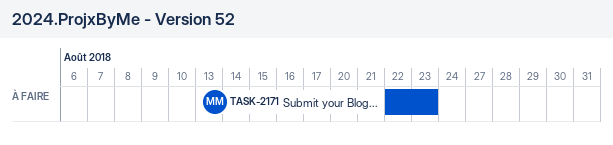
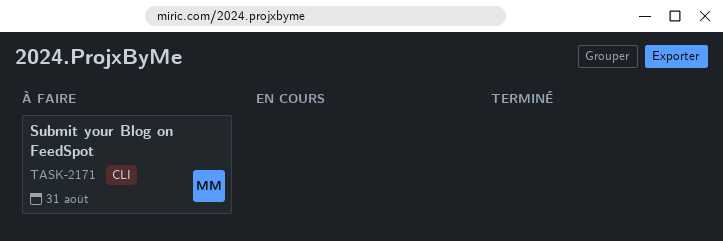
TASK-2171, due: Aug 23 -> Aug 31

